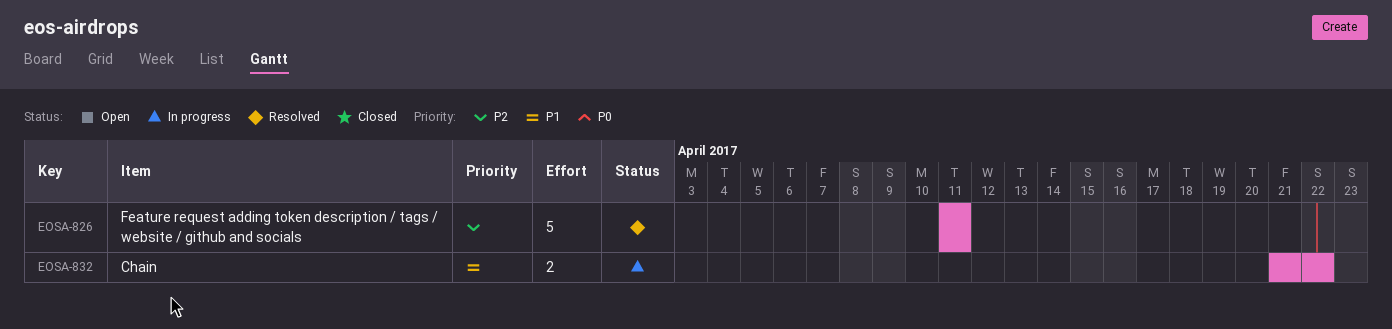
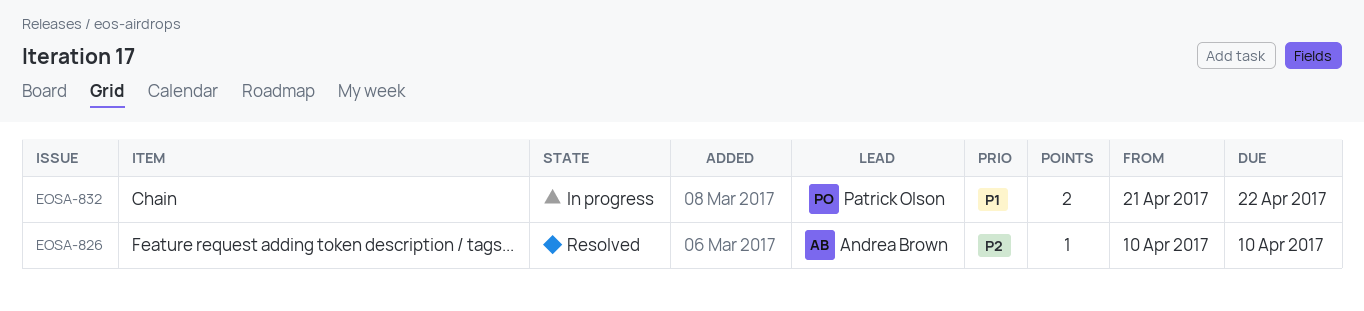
EOSA-826, estimate: 5 -> 1
EOSA-826, start: Apr 11 -> Apr 10
EOSA-826, due: Apr 11 -> Apr 10

